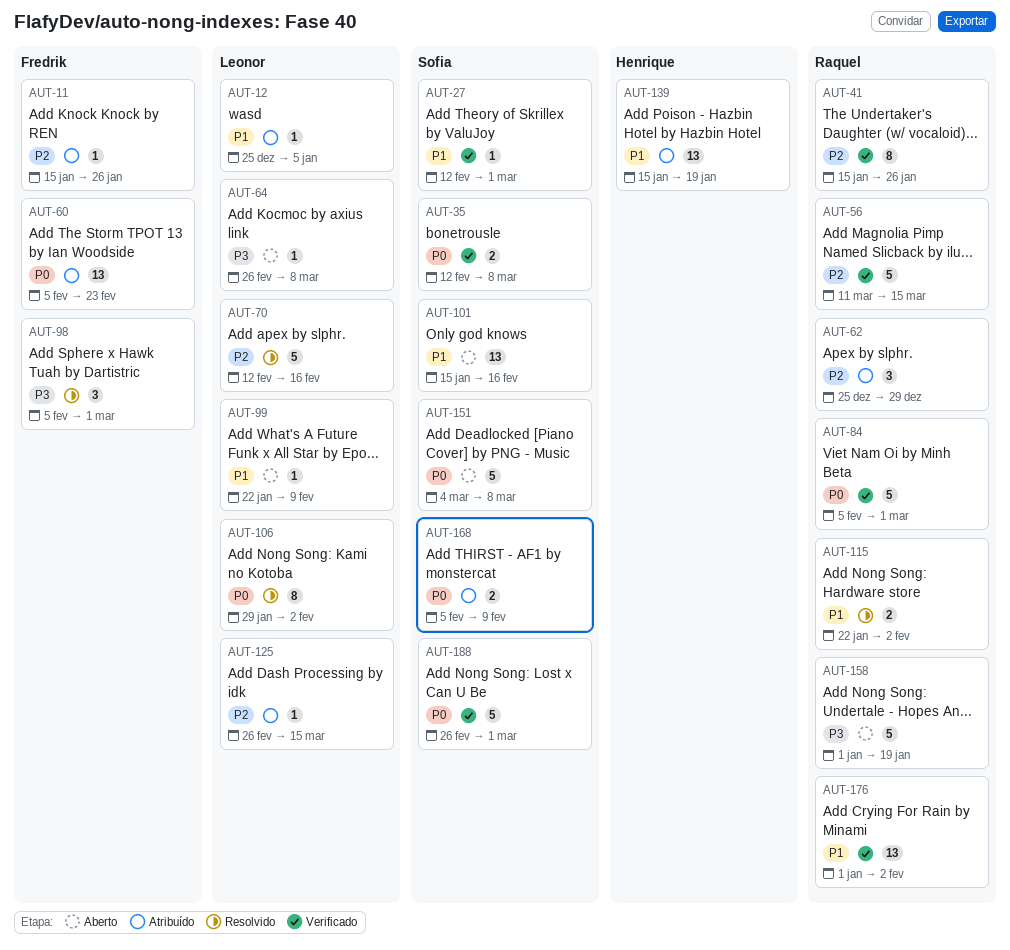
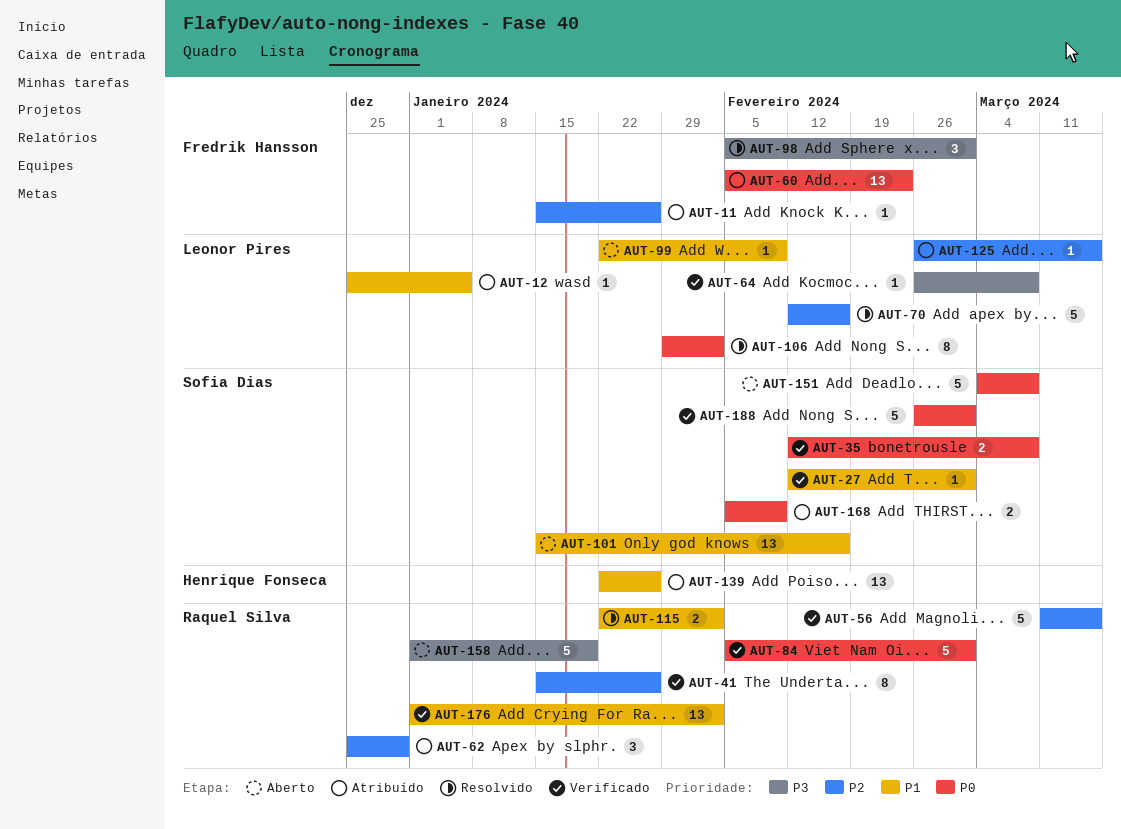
AUT-64, status: Aberto -> Verificado
AUT-139, start: Jan 15 -> Jan 22
AUT-139, due: Jan 19 -> Jan 26

